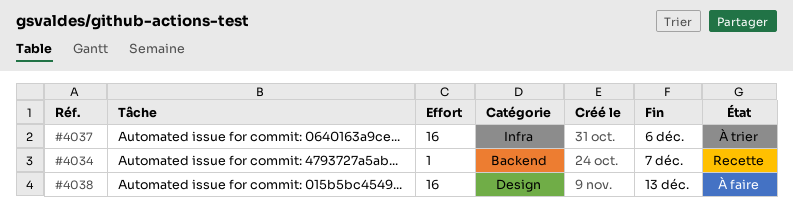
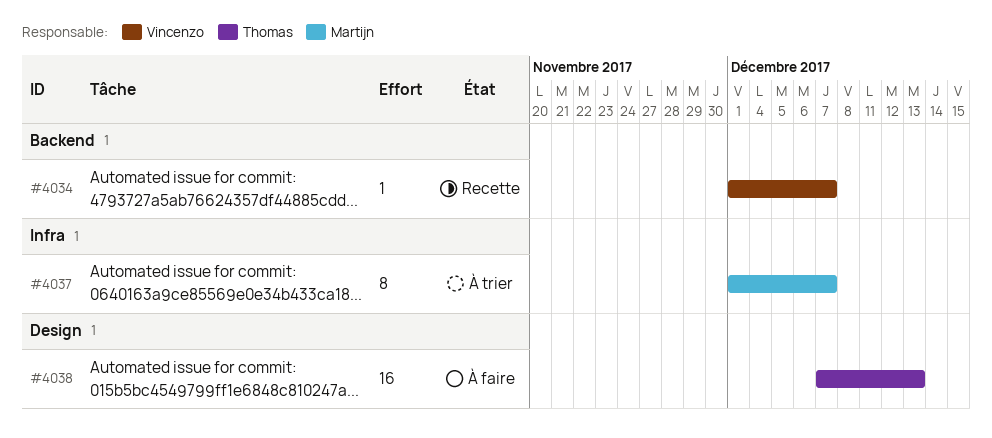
#4037, estimate: 16 -> 8
#4037, due: Dec 6 -> Dec 7

